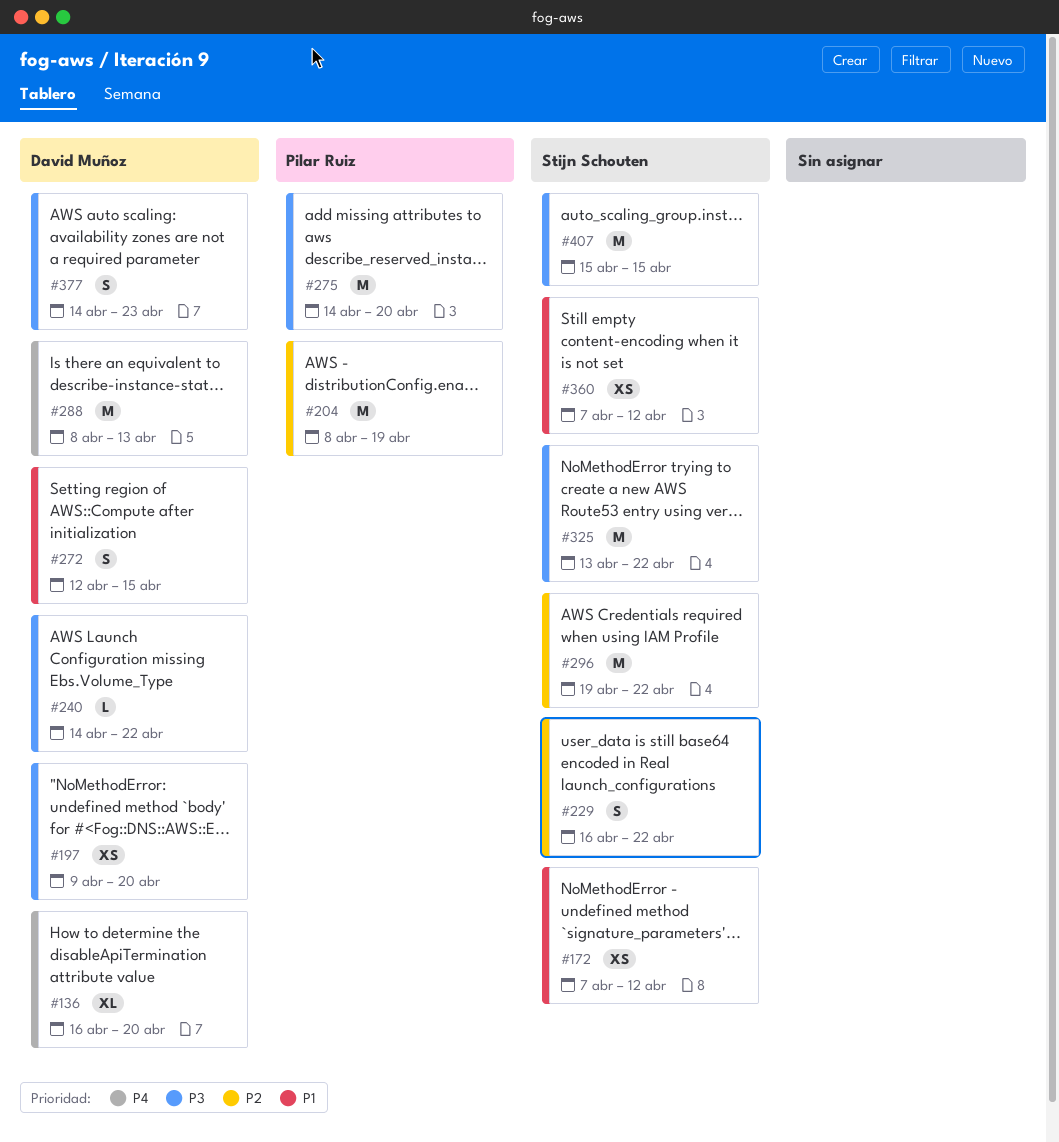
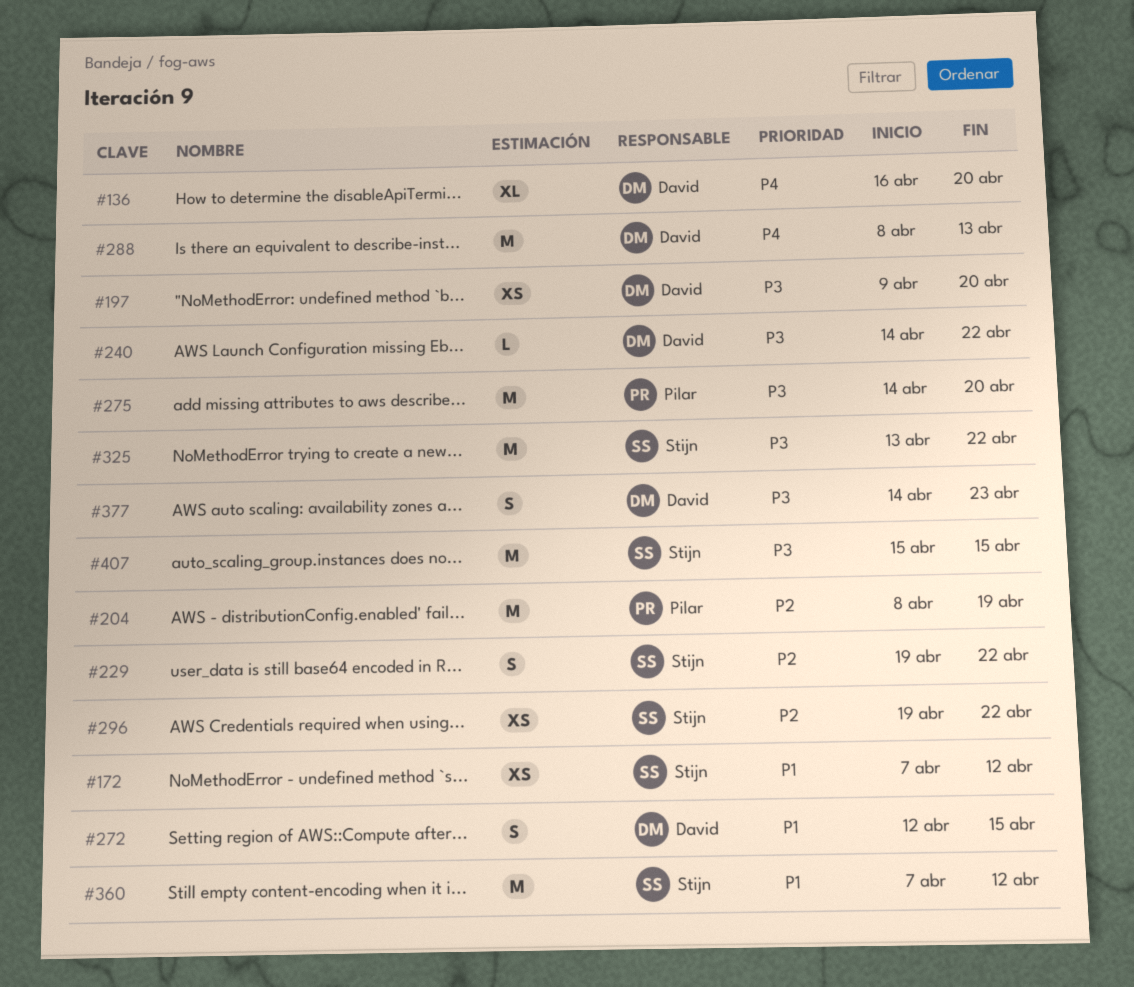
#229, start: Apr 16 -> Apr 19
#296, estimate: M -> XS
#360, estimate: XS -> M

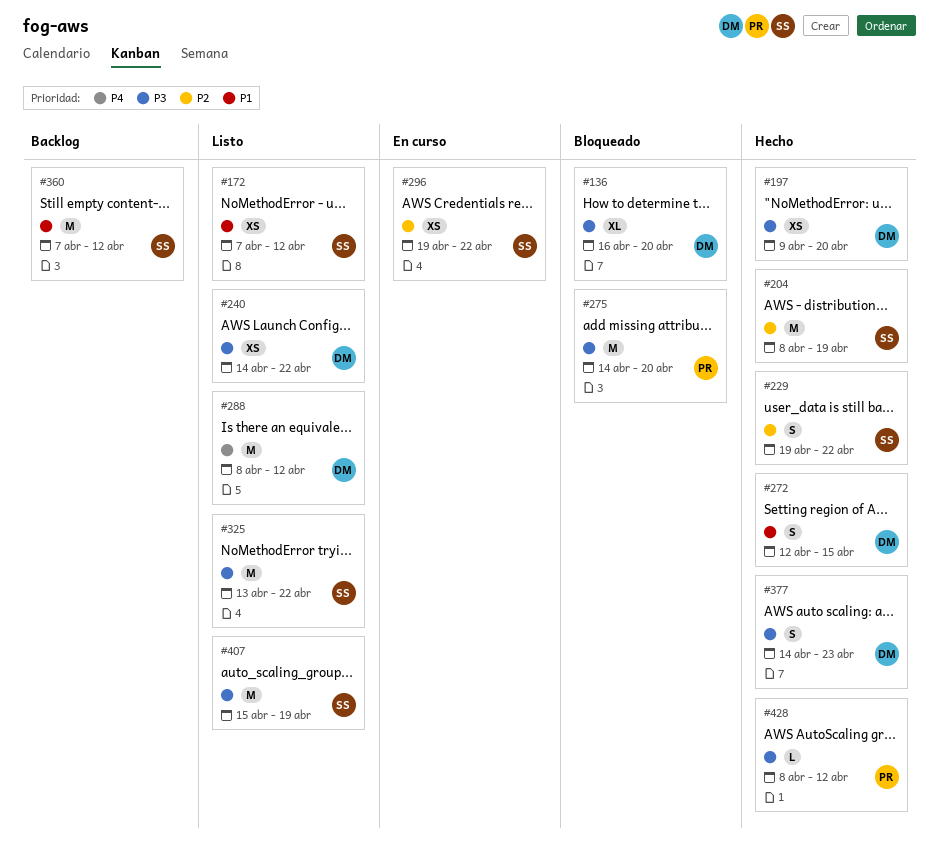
#136, priority: P4 -> P3
#204, owner: Pilar -> Stijn
#240, estimate: L -> XS
#288, due: Apr 13 -> Apr 12
#407, due: Apr 15 -> Apr 19
#428: none -> present

